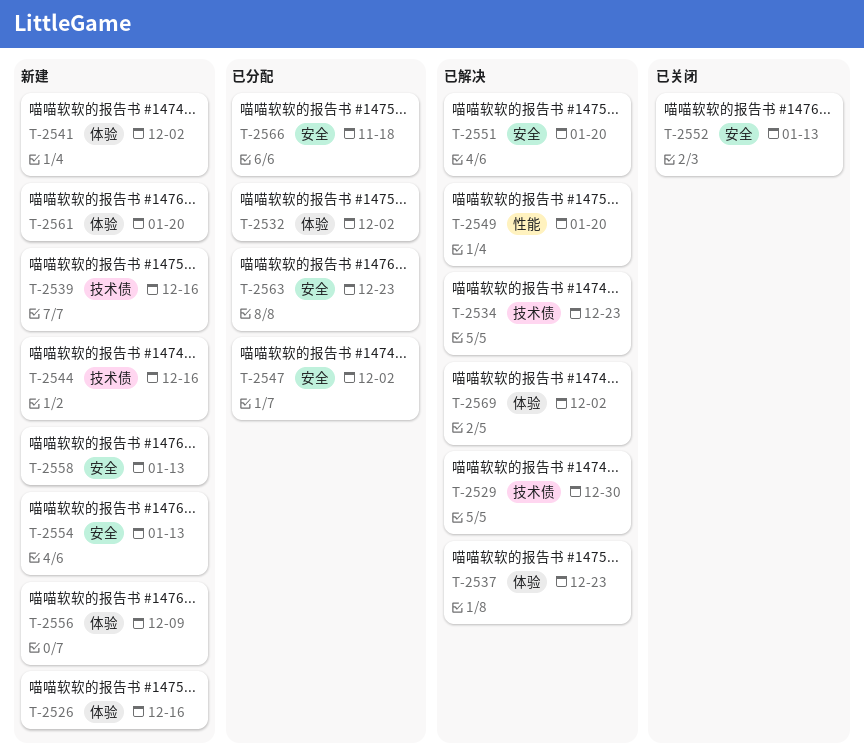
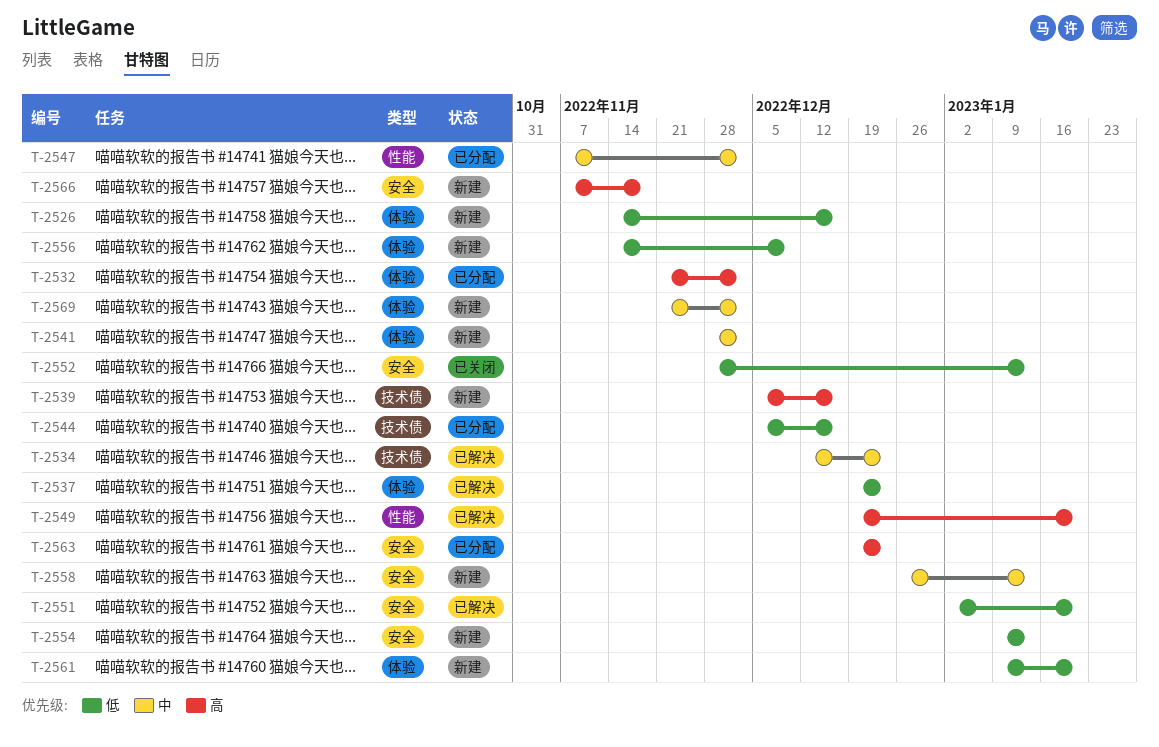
T-2529: present -> none
T-2544, status: 新建 -> 已分配
T-2547, label: 安全 -> 性能
T-2566, status: 已分配 -> 新建
T-2569, status: 已解决 -> 新建

